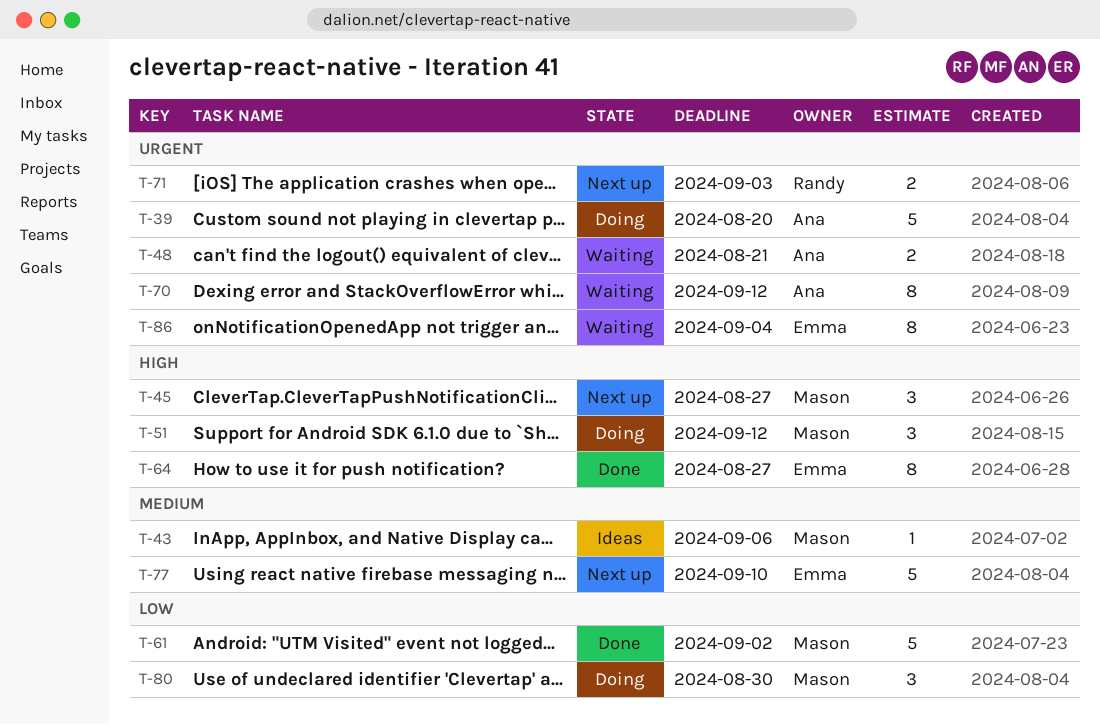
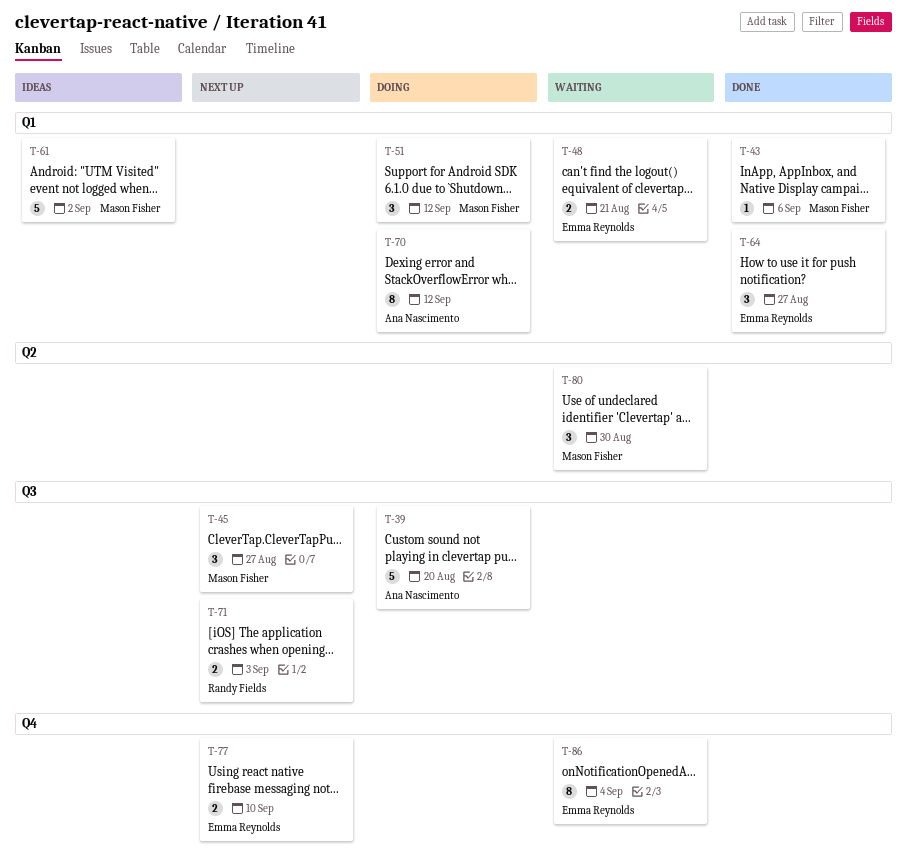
T-43, status: Ideas -> Done
T-48, owner: Ana Nascimento -> Emma Reynolds
T-61, status: Done -> Ideas
T-64, estimate: 8 -> 3
T-70, status: Waiting -> Doing
T-77, estimate: 5 -> 2
T-80, status: Doing -> Waiting

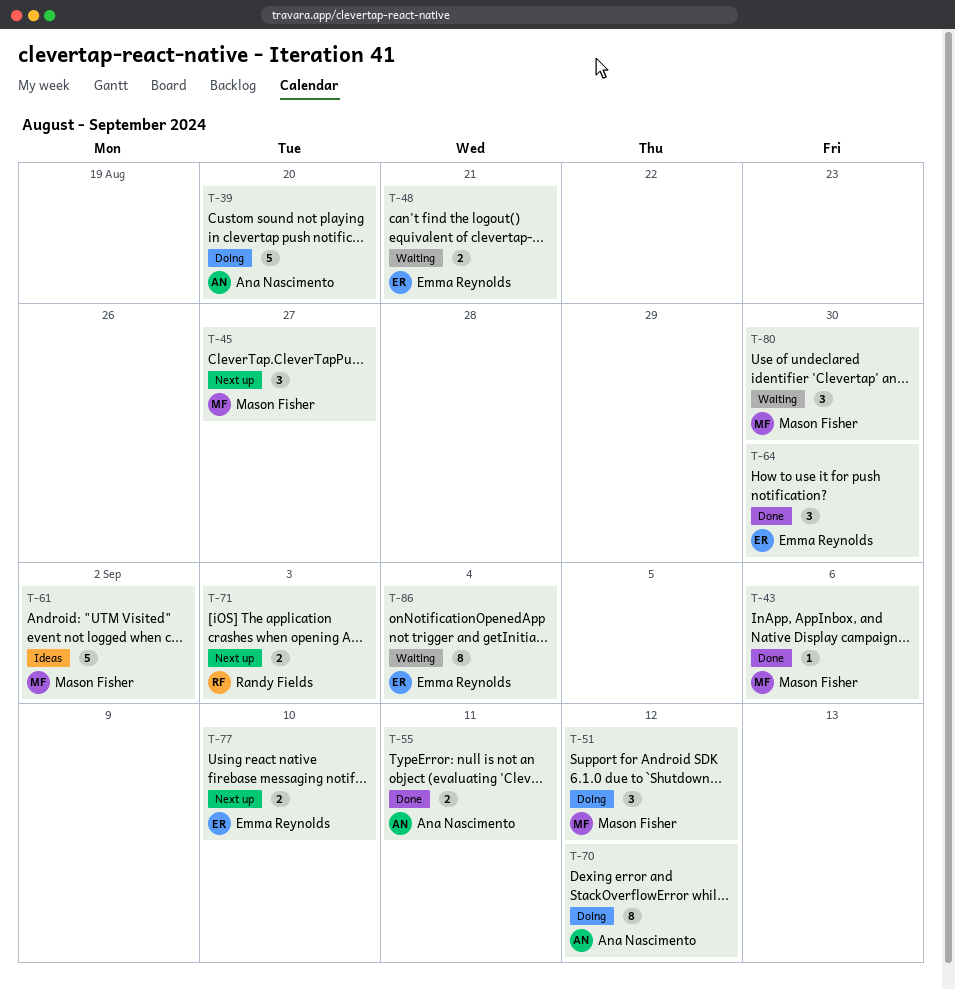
T-55: none -> present
T-64, due: Aug 27 -> Aug 30

